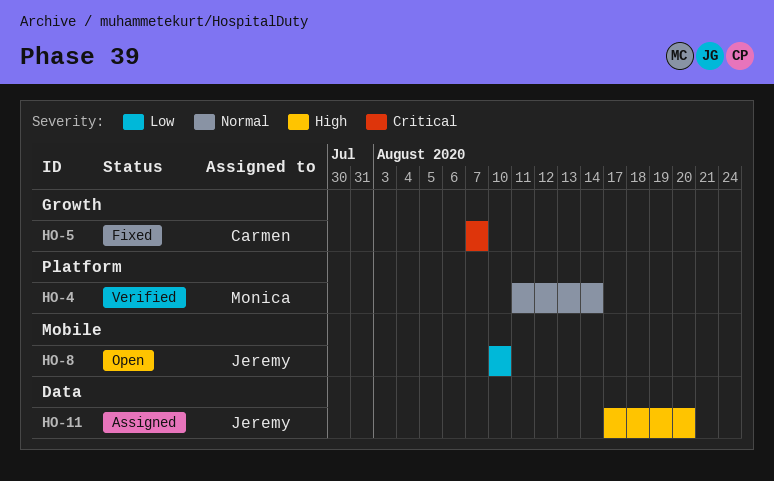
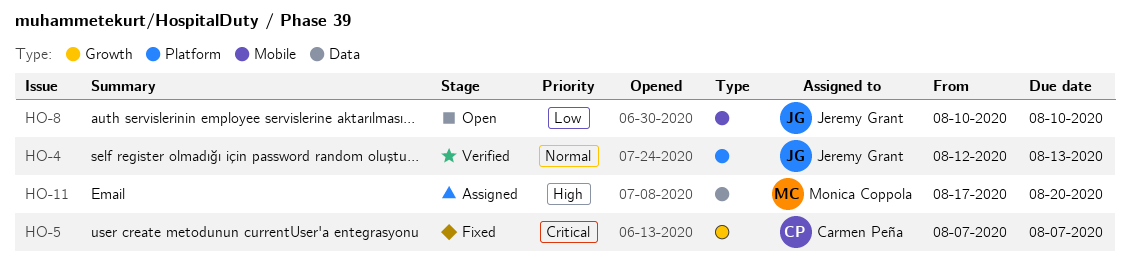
HO-4, owner: Monica Coppola -> Jeremy Grant
HO-4, start: Aug 11 -> Aug 12
HO-4, due: Aug 14 -> Aug 13
HO-11, owner: Jeremy Grant -> Monica Coppola

